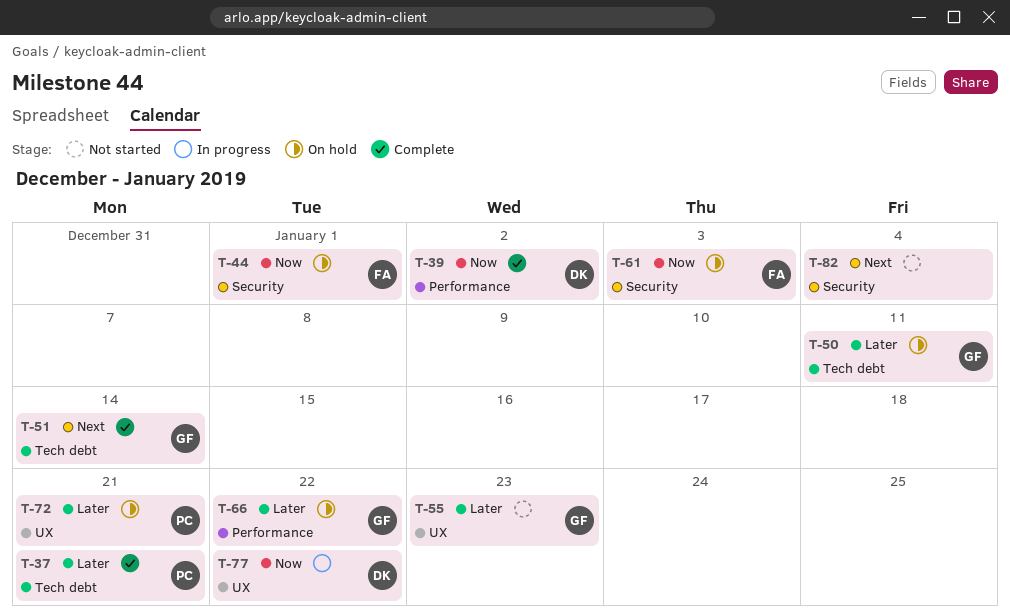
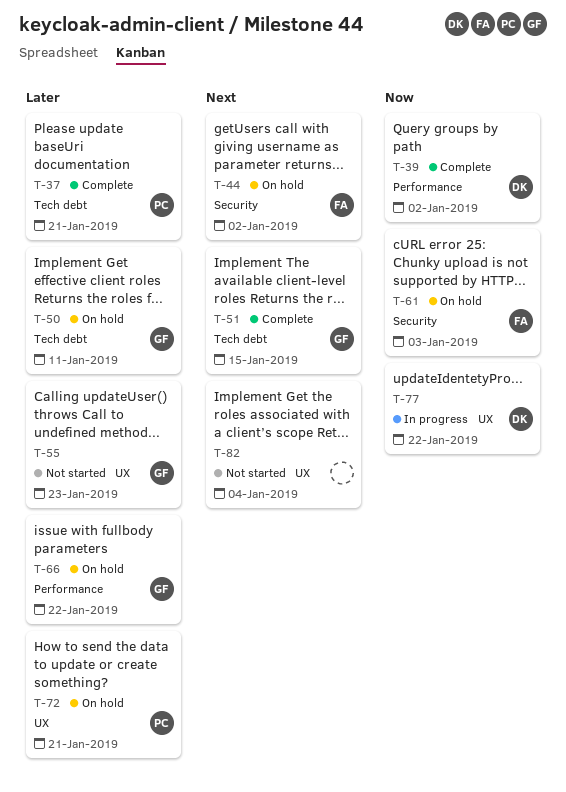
T-44, priority: Now -> Next
T-44, due: Jan 1 -> Jan 2
T-51, due: Jan 14 -> Jan 15
T-82, label: Security -> UX

